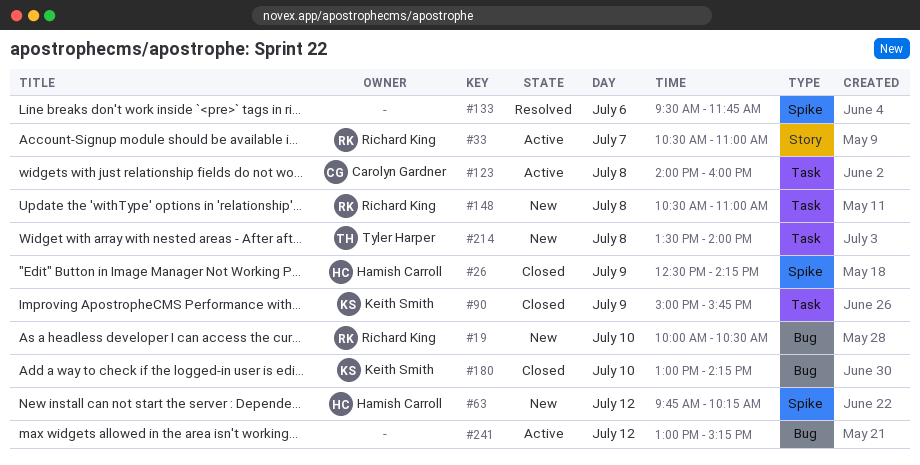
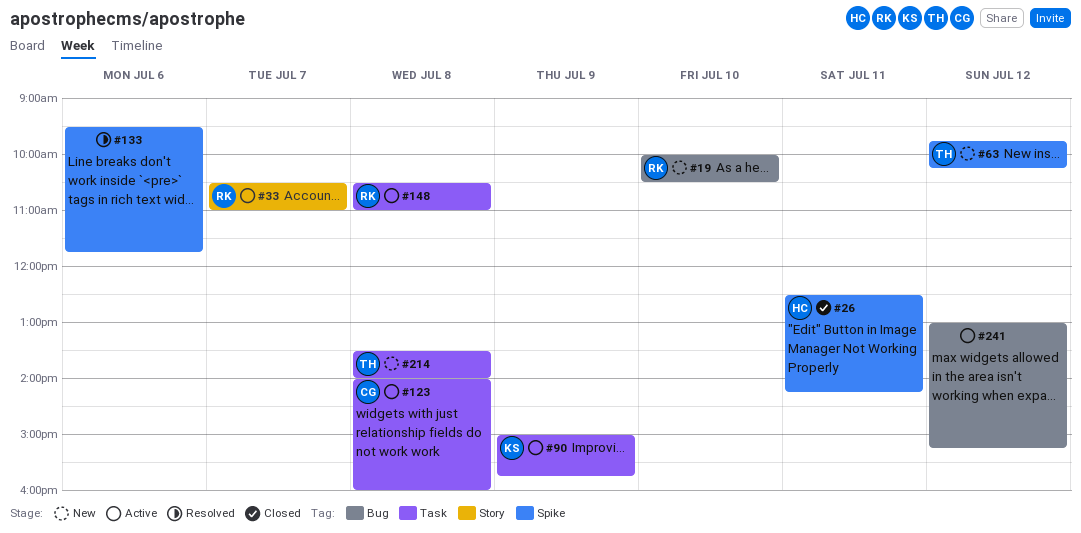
#26, day: Jul 9 -> Jul 11
#63, owner: Hamish Carroll -> Tyler Harper
#90, status: Closed -> Active
#148, status: New -> Active
#180: present -> none

